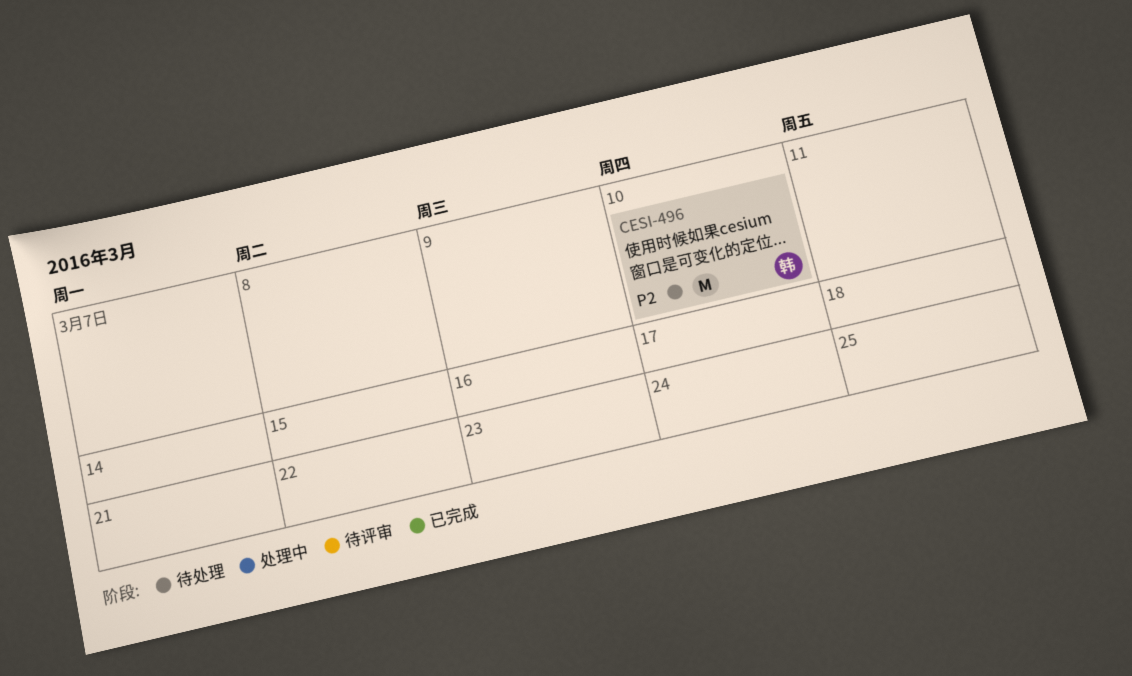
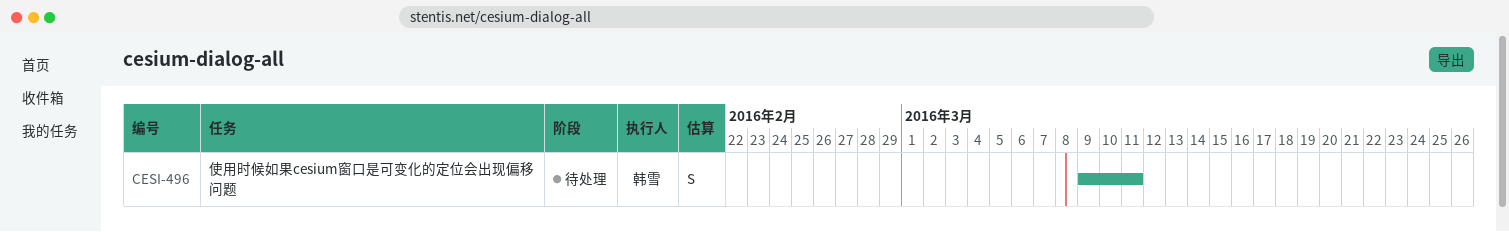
CESI-496, estimate: M -> S
CESI-496, due: Mar 10 -> Mar 11

